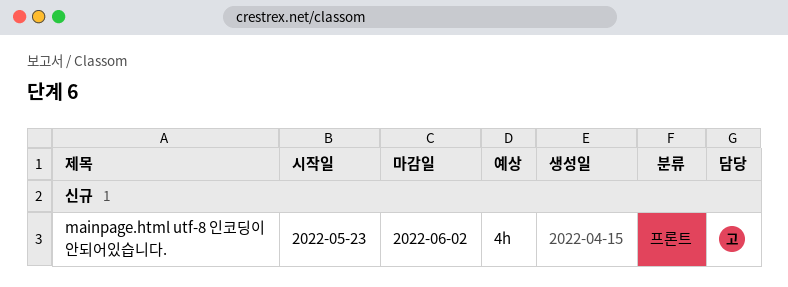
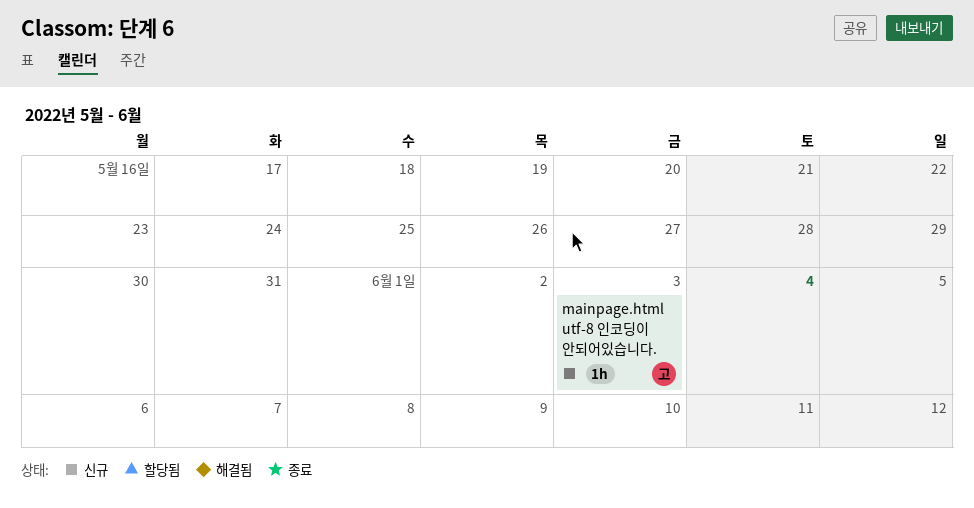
mainpage.html utf-8 인코딩이 안되어있습니다., estimate: 4h -> 1h
mainpage.html utf-8 인코딩이 안되어있습니다., due: Jun 2 -> Jun 3

